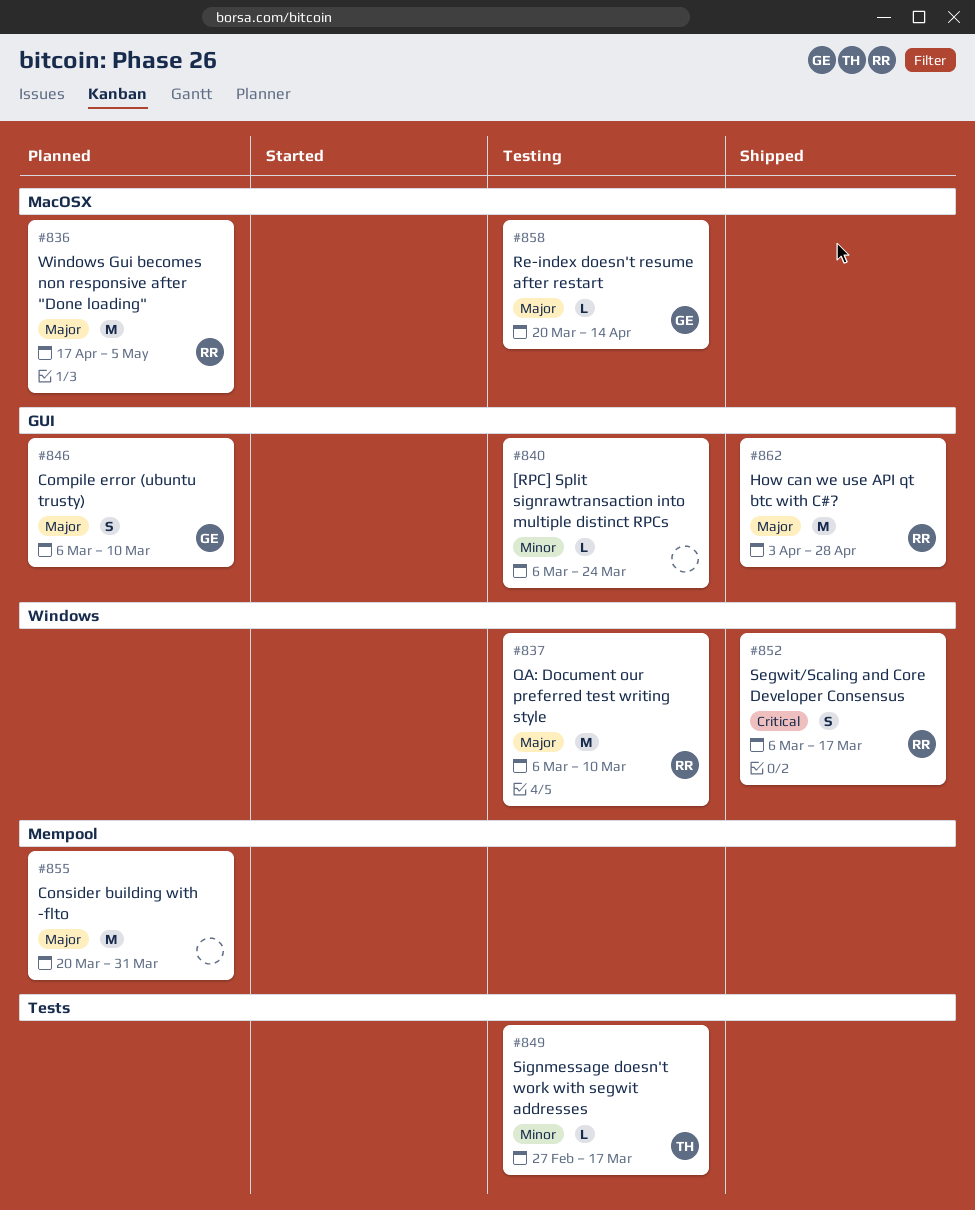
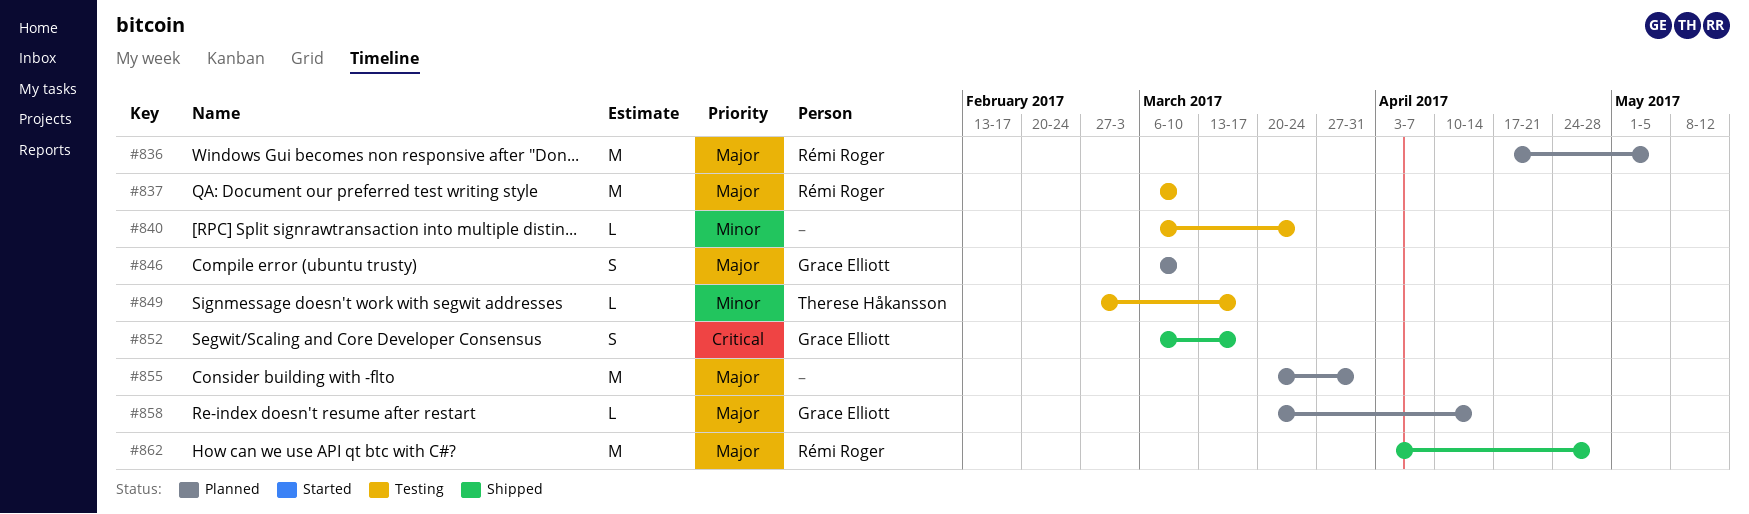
#852, owner: Rémi Roger -> Grace Elliott
#858, status: Testing -> Planned

